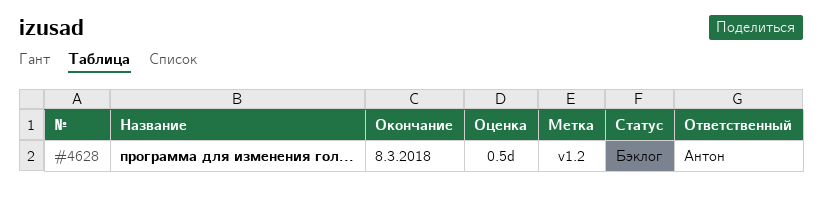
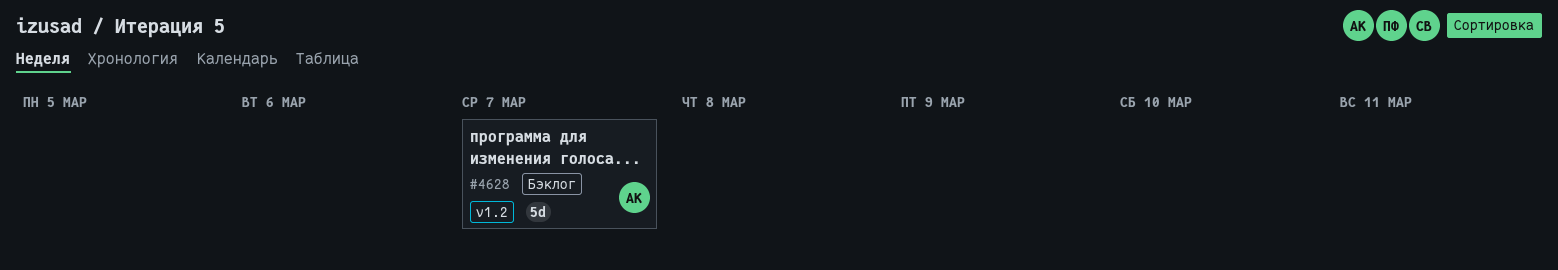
#4628, estimate: 0.5d -> 5d
#4628, due: Mar 8 -> Mar 7

